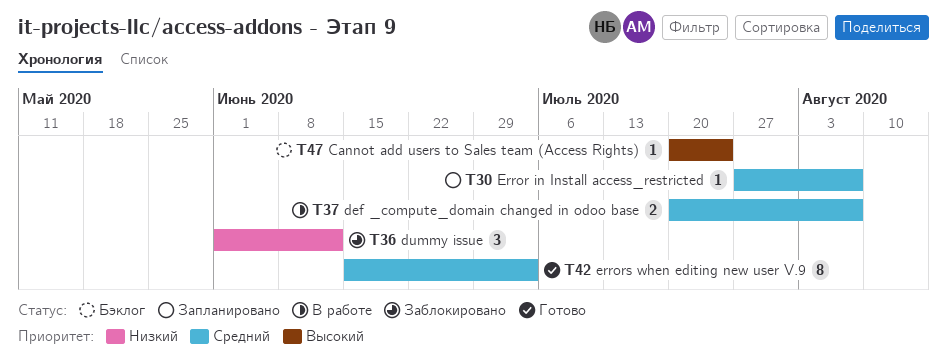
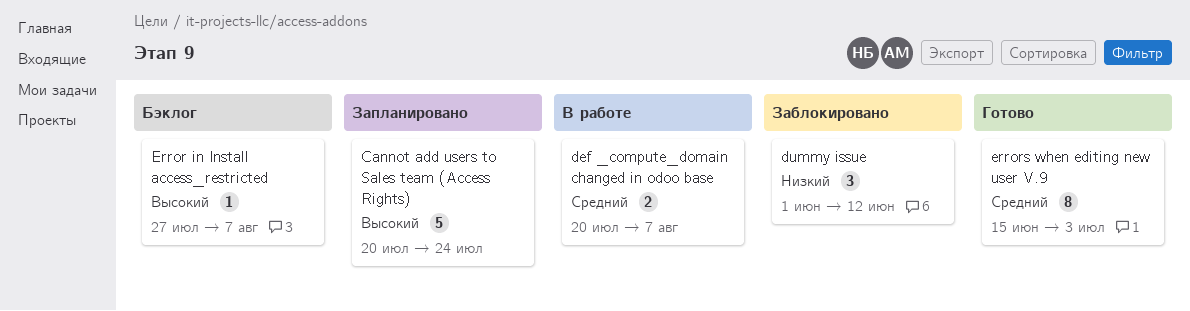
Cannot add users to Sales team (Access Rights), status: Бэклог -> Запланировано
Cannot add users to Sales team (Access Rights), estimate: 1 -> 5
Error in Install access_restricted, status: Запланировано -> Бэклог
Error in Install access_restricted, priority: Средний -> Высокий

